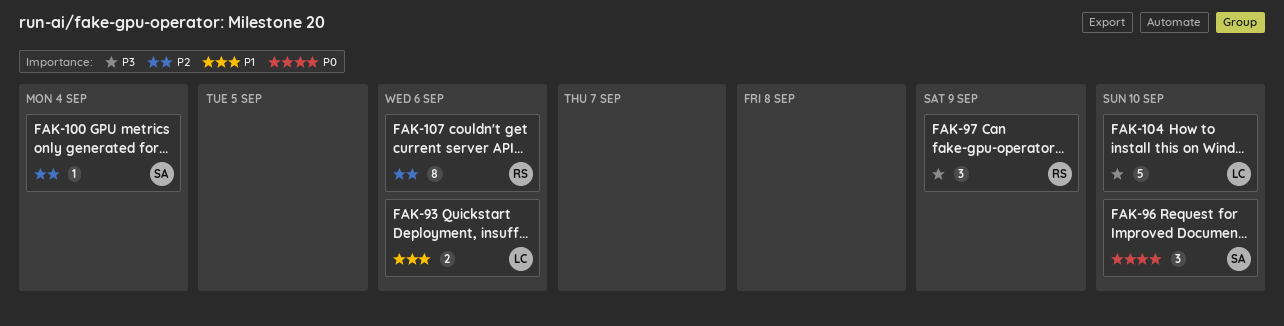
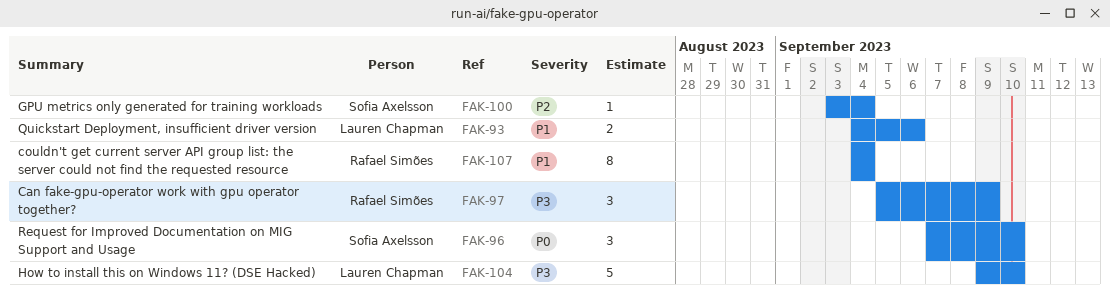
FAK-107, priority: P2 -> P1
FAK-107, due: Sep 6 -> Sep 4

